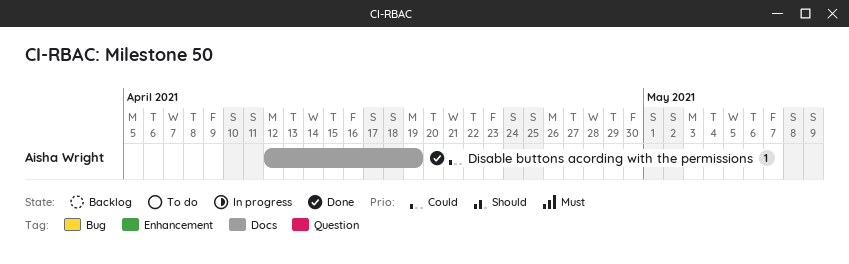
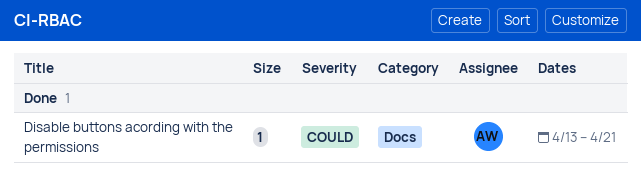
Disable buttons acording with the permissions, start: Apr 12 -> Apr 13
Disable buttons acording with the permissions, due: Apr 19 -> Apr 21

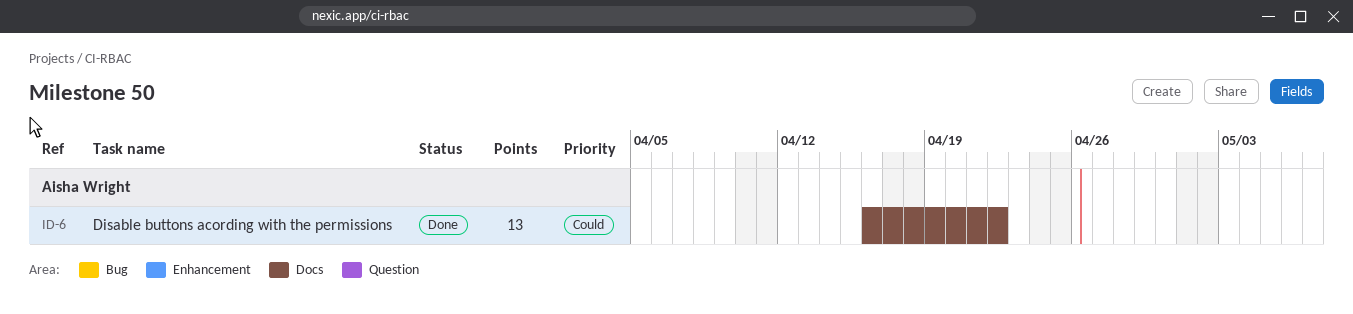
Disable buttons acording with the permissions, estimate: 1 -> 13
Disable buttons acording with the permissions, start: Apr 13 -> Apr 16
Disable buttons acording with the permissions, due: Apr 21 -> Apr 22

